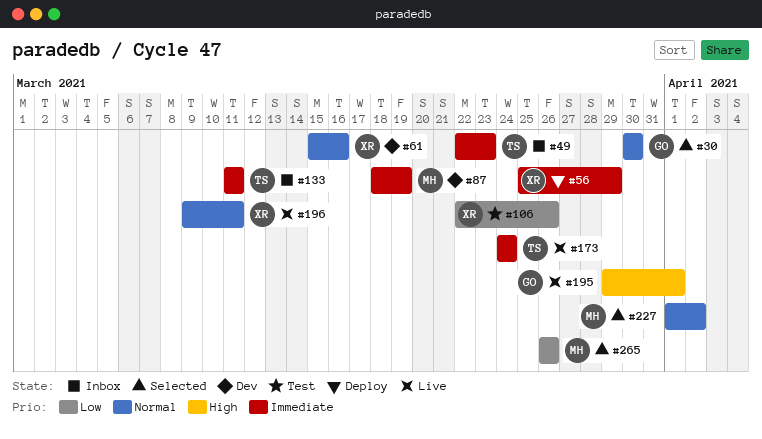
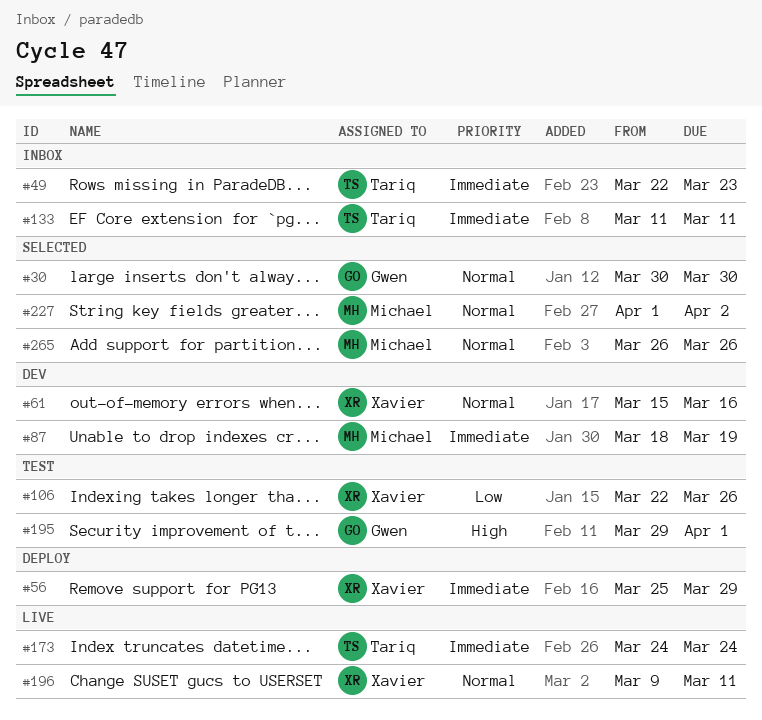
#195, status: Live -> Test
#265, priority: Low -> Normal

